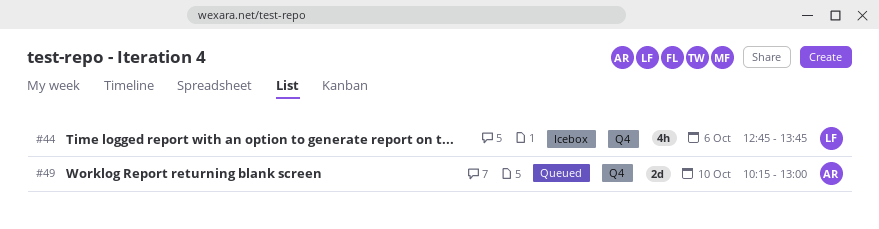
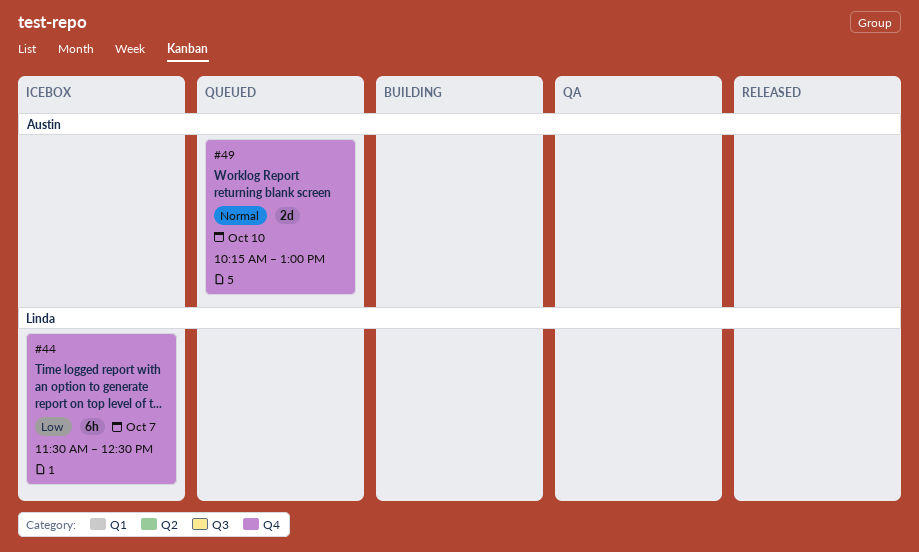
#44, estimate: 4h -> 6h
#44, day: Oct 6 -> Oct 7
#44, begins: 12:45 -> 11:30
#44, ends: 13:45 -> 12:30

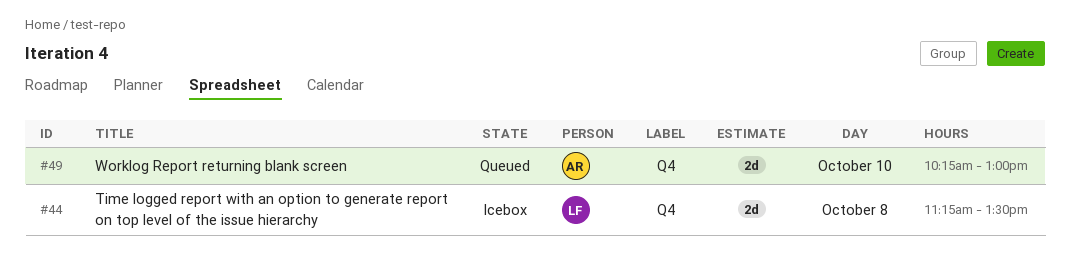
#44, estimate: 6h -> 2d
#44, day: Oct 7 -> Oct 8
#44, begins: 11:30 -> 11:15
#44, ends: 12:30 -> 13:30

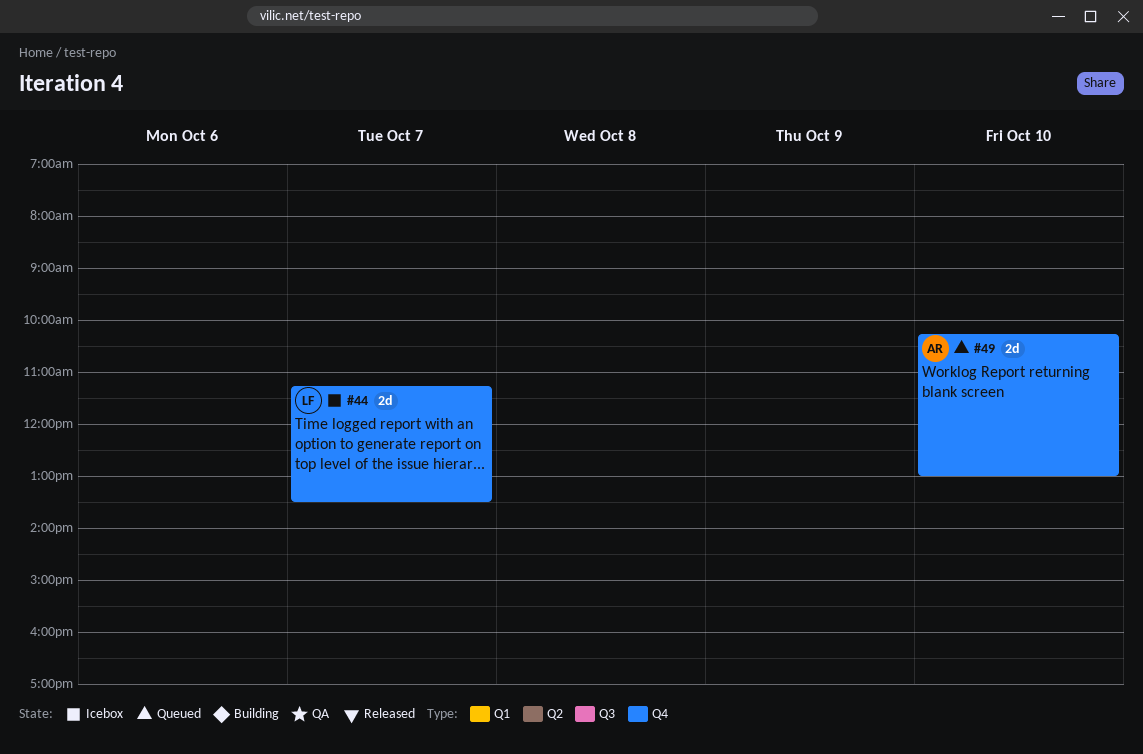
#44, day: Oct 8 -> Oct 7

